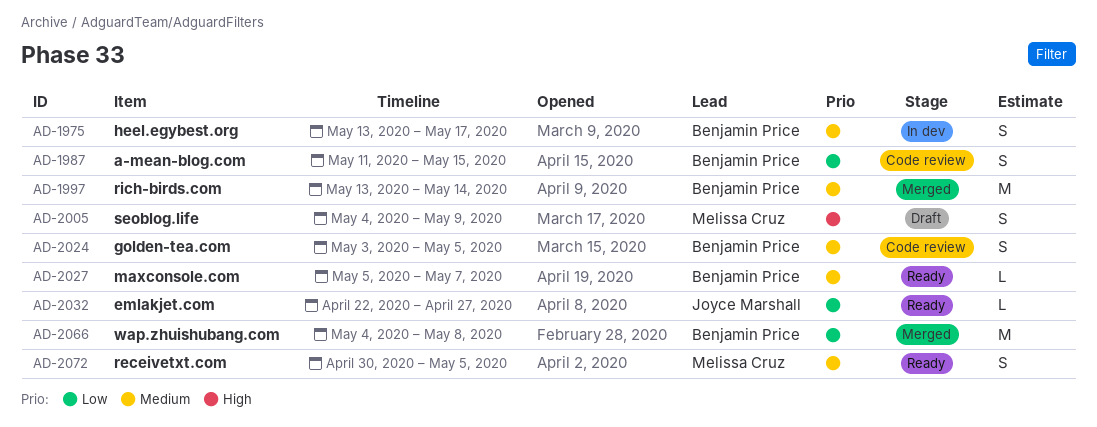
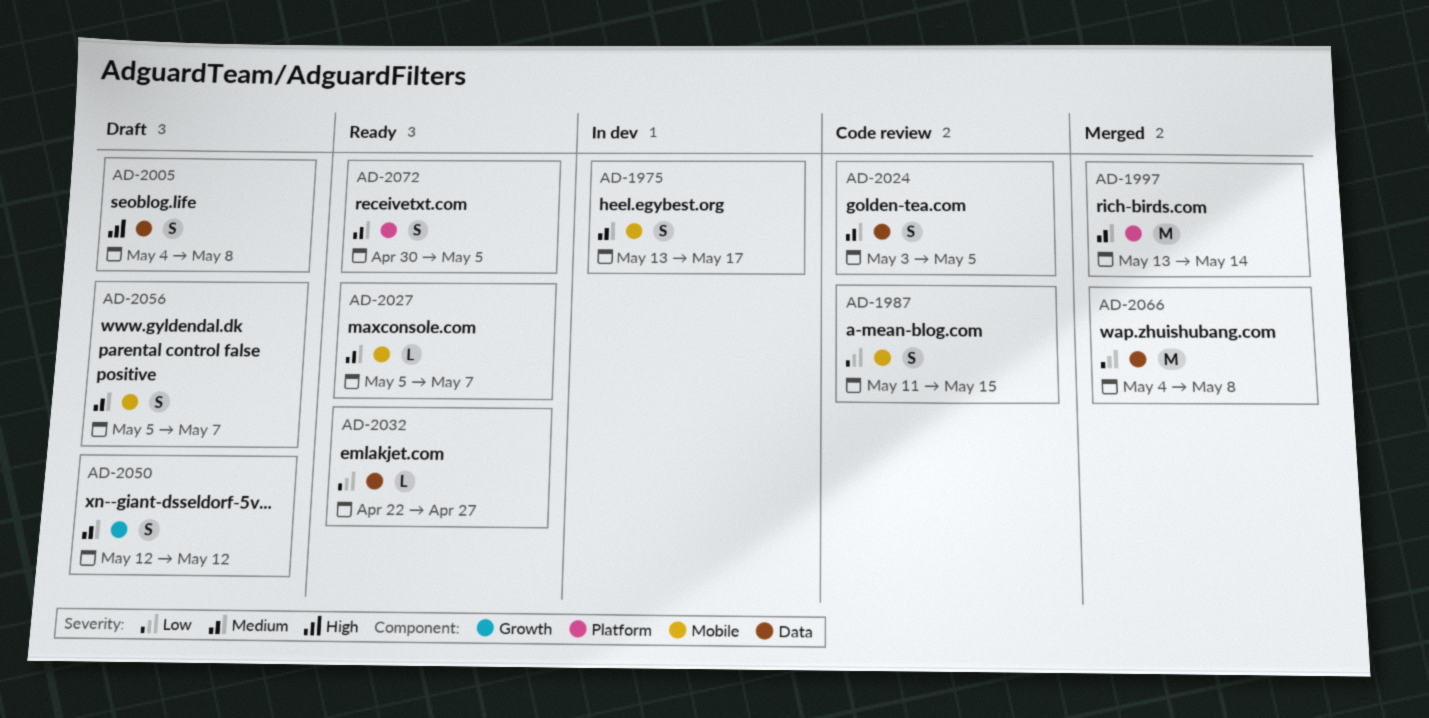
AD-2005, due: May 9 -> May 8
AD-2050: none -> present
AD-2056: none -> present

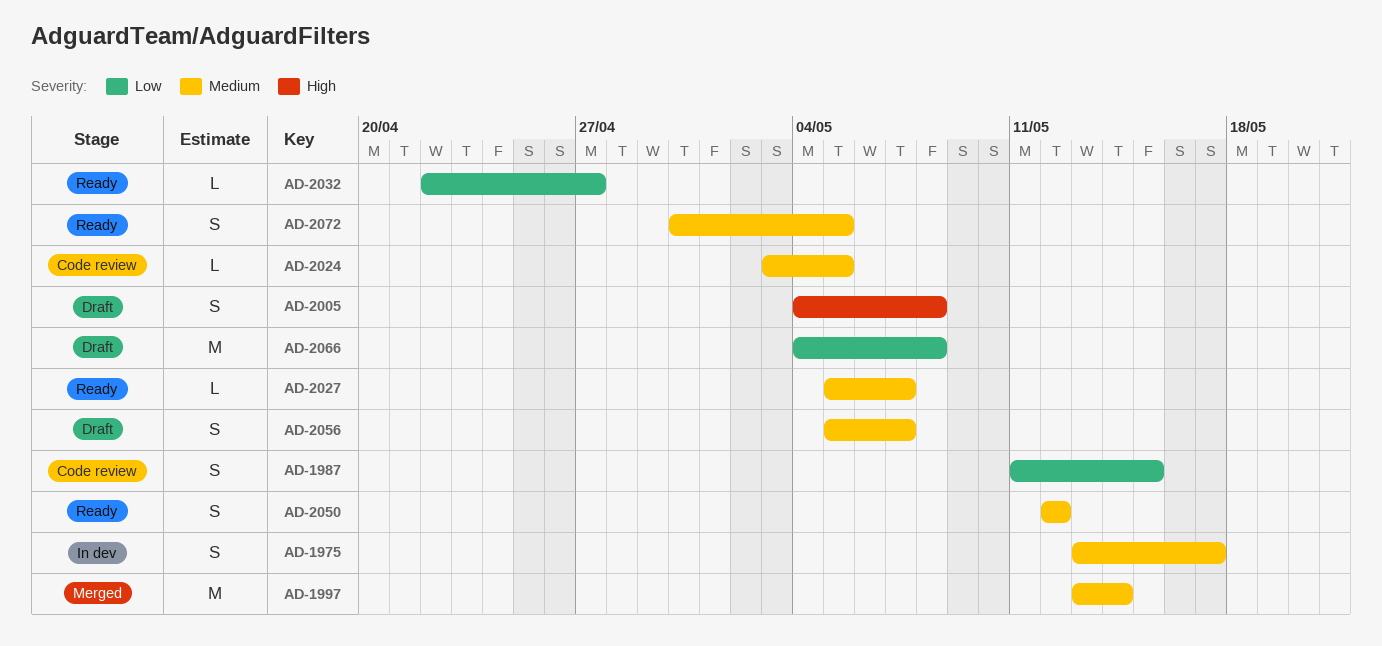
AD-2024, estimate: S -> L
AD-2050, status: Draft -> Ready
AD-2066, status: Merged -> Draft

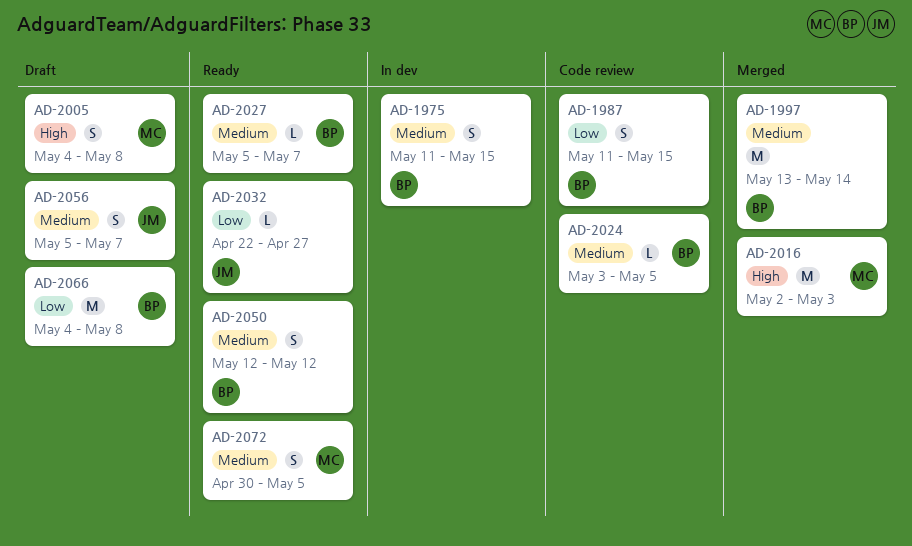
AD-1975, start: May 13 -> May 11
AD-1975, due: May 17 -> May 15
AD-2016: none -> present

